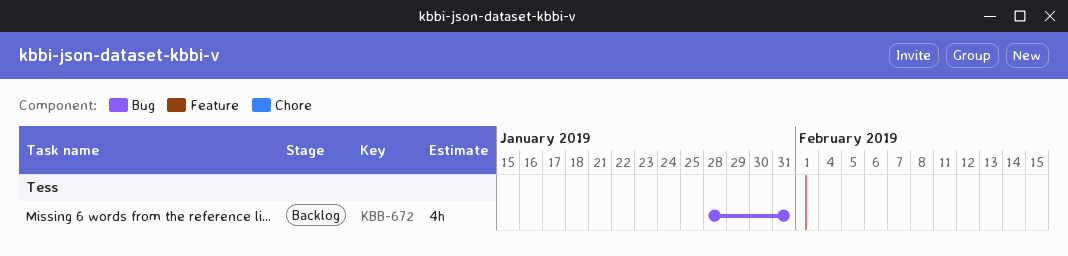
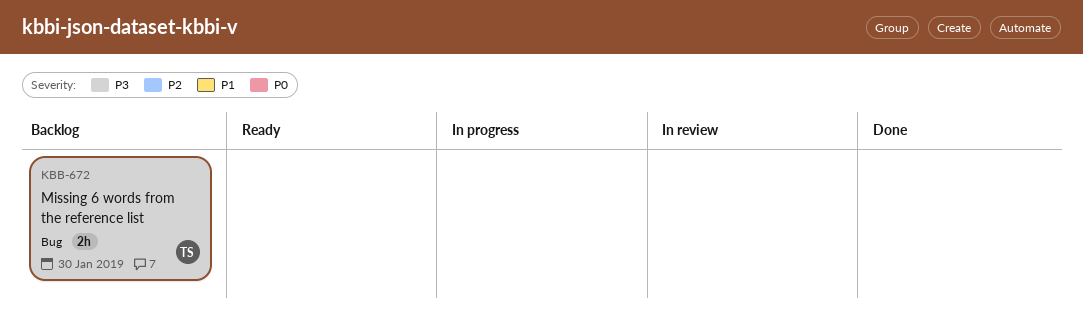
KBB-672, estimate: 4h -> 2h
KBB-672, due: Jan 31 -> Jan 30

